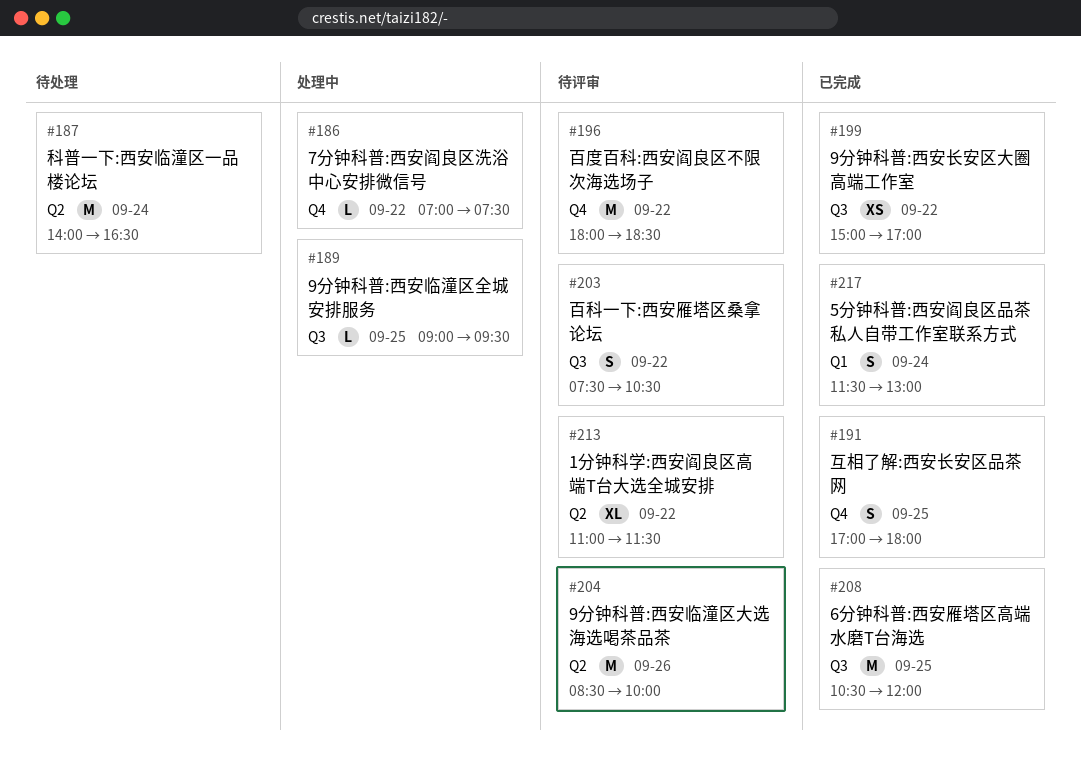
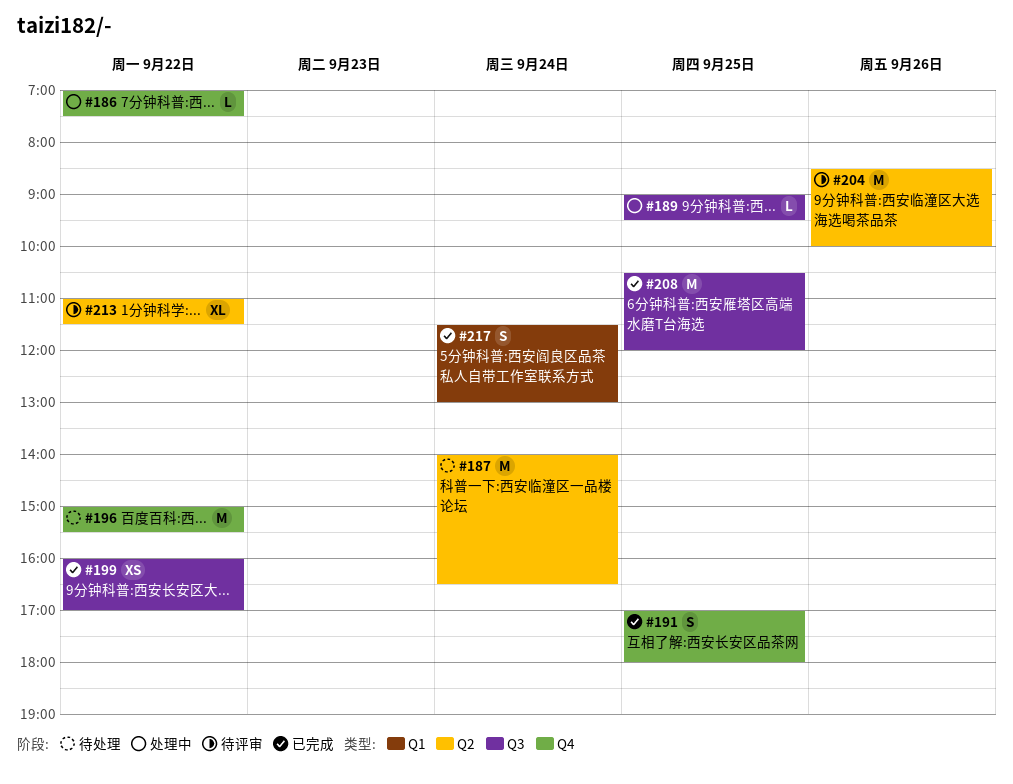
#196, status: 待评审 -> 待处理
#196, begins: 18:00 -> 15:00
#196, ends: 18:30 -> 15:30
#199, begins: 15:00 -> 16:00
#203: present -> none

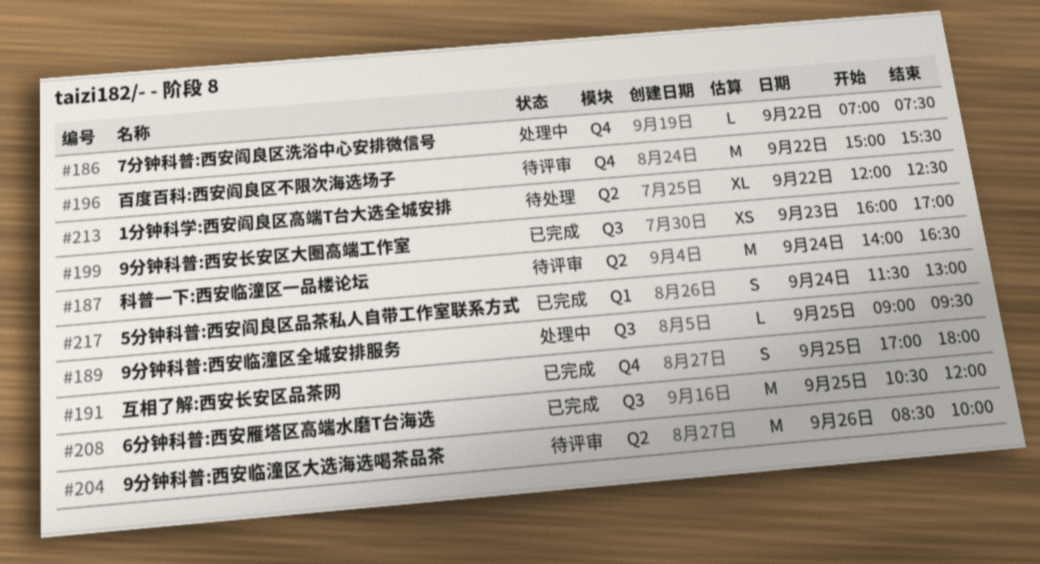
#187, status: 待处理 -> 待评审
#196, status: 待处理 -> 待评审
#199, day: Sep 22 -> Sep 23
#213, status: 待评审 -> 待处理
#213, begins: 11:00 -> 12:00
#213, ends: 11:30 -> 12:30

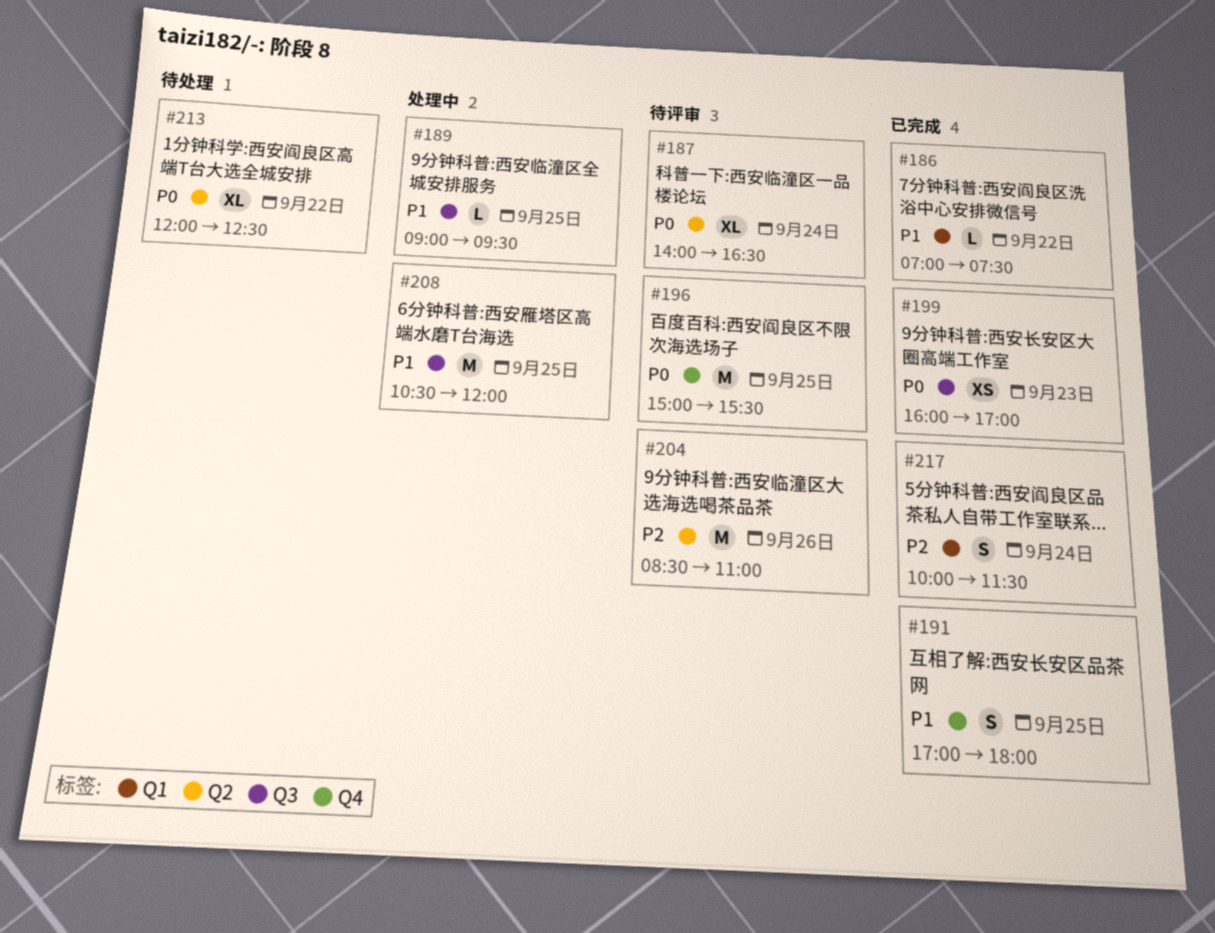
#186, status: 处理中 -> 已完成
#186, label: Q4 -> Q1
#187, estimate: M -> XL
#196, day: Sep 22 -> Sep 25
#204, ends: 10:00 -> 11:00
#208, status: 已完成 -> 处理中
#217, begins: 11:30 -> 10:00
#217, ends: 13:00 -> 11:30

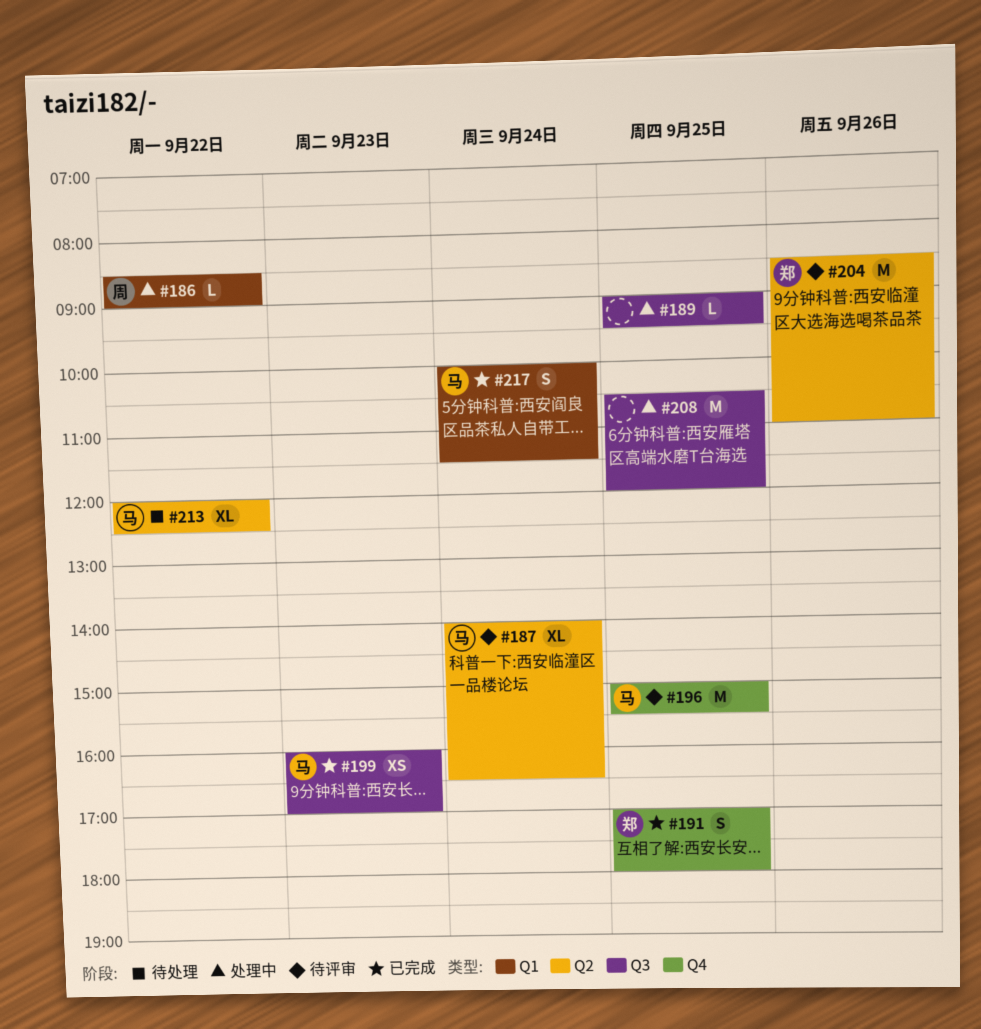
#186, status: 已完成 -> 处理中
#186, begins: 07:00 -> 08:30
#186, ends: 07:30 -> 09:00

